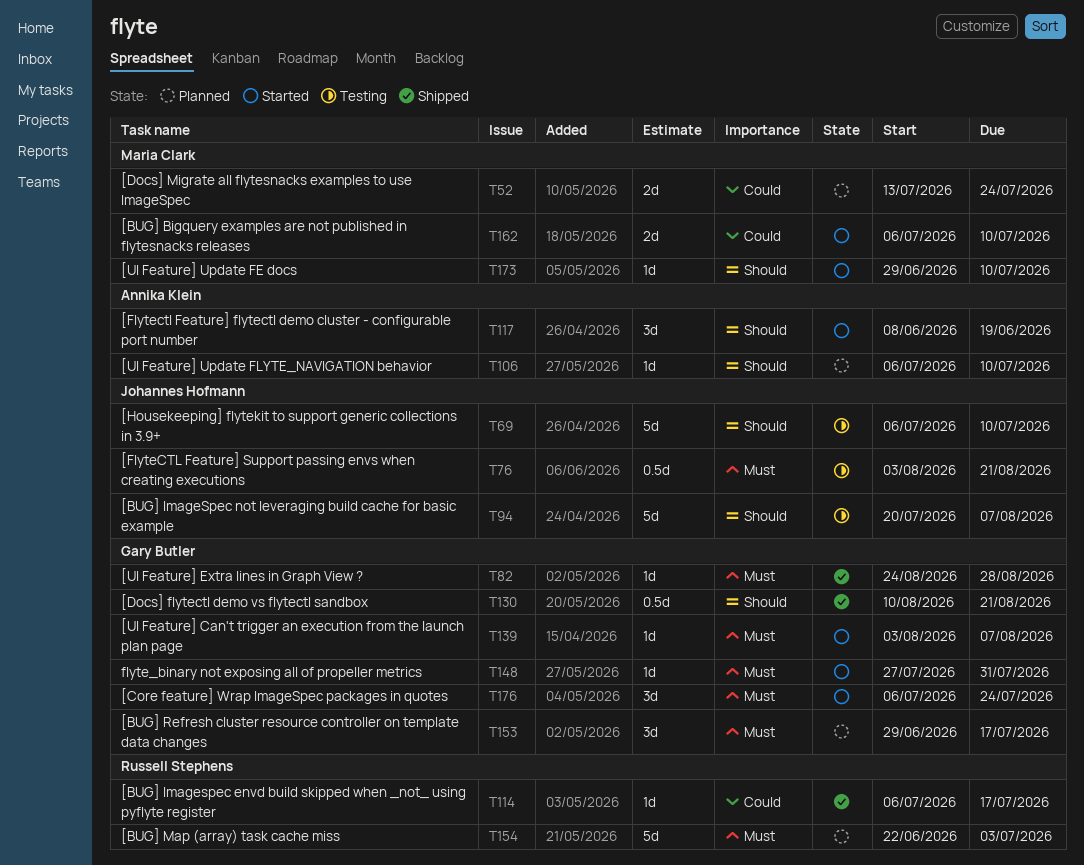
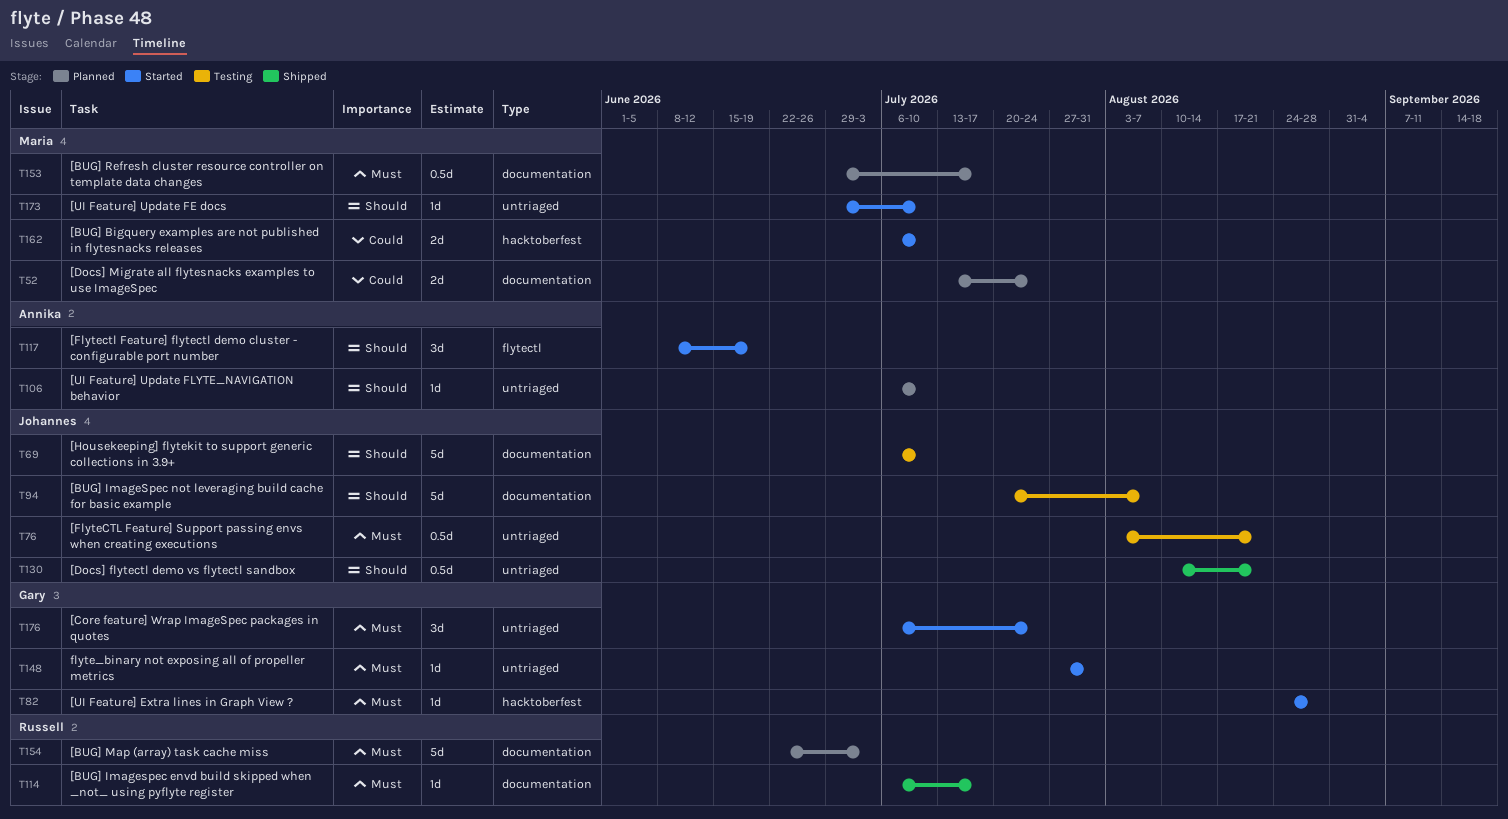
T82, status: Shipped -> Started
T114, priority: Could -> Must
T130, owner: Gary Butler -> Johannes Hofmann
T139: present -> none
T153, owner: Gary Butler -> Maria Clark
T153, estimate: 3d -> 0.5d

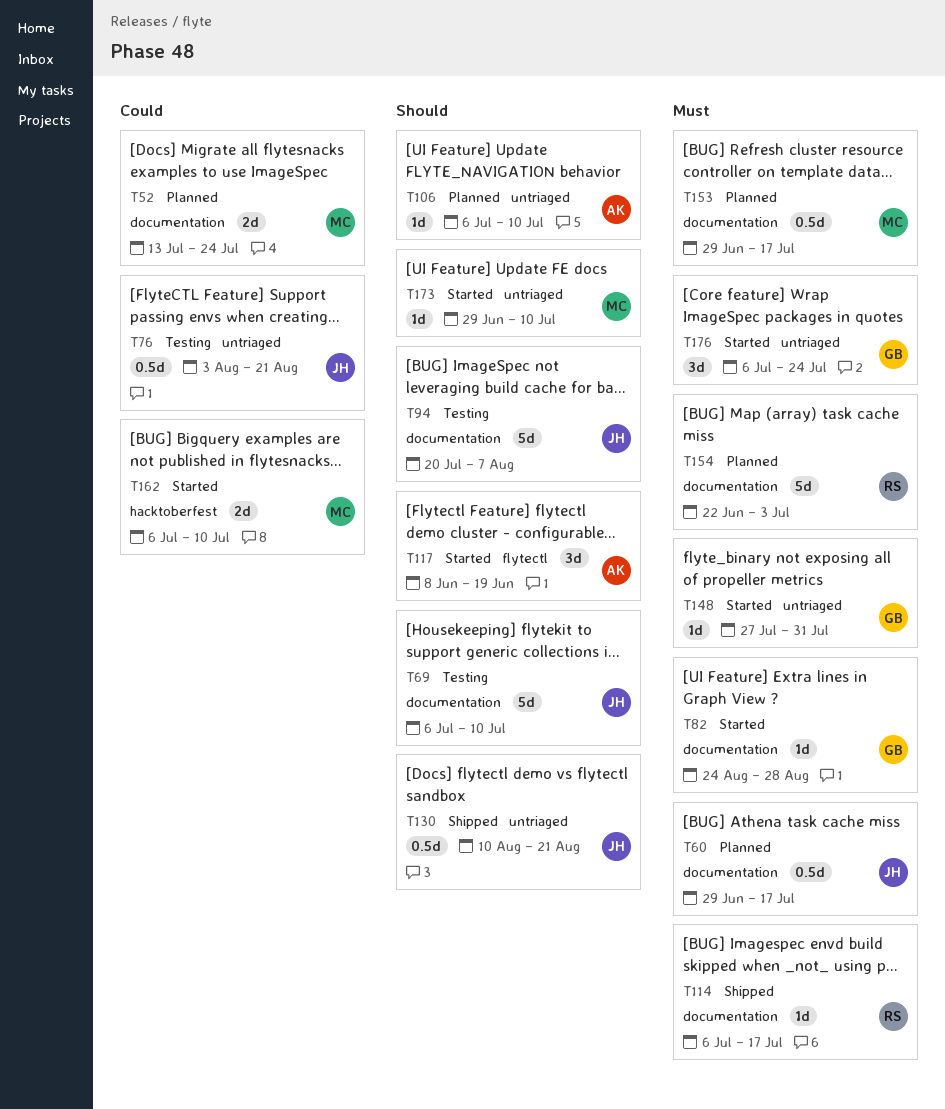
T60: none -> present
T76, priority: Must -> Could
T82, label: hacktoberfest -> documentation

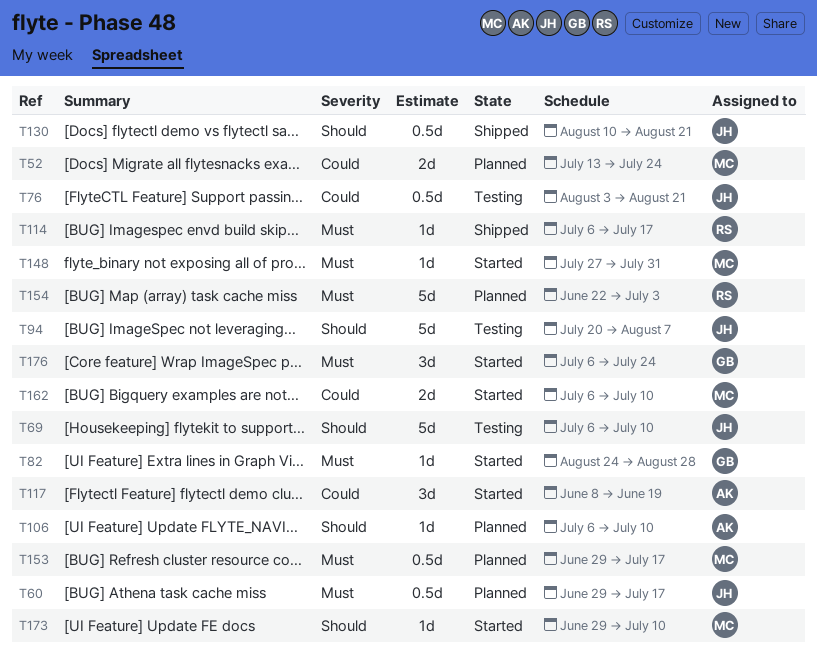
T117, priority: Should -> Could
T148, owner: GB -> MC

